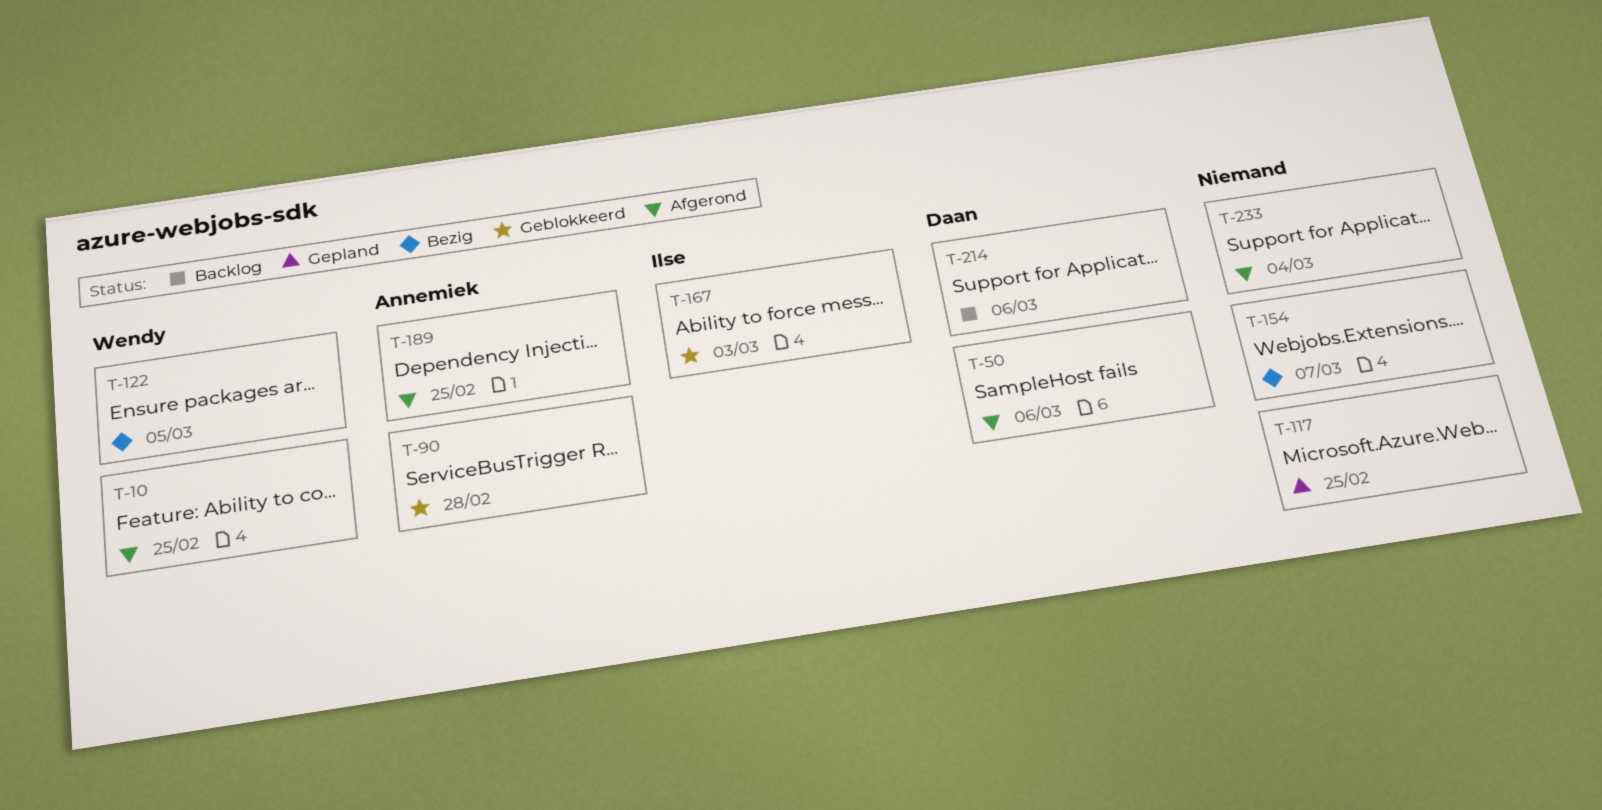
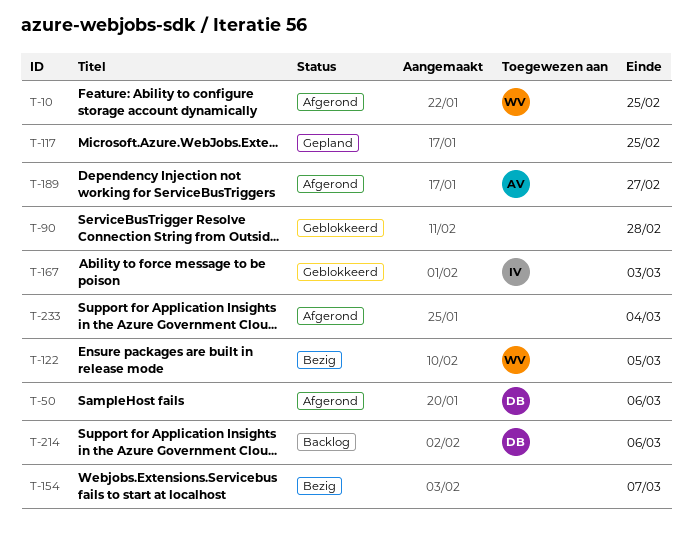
T-90, owner: Annemiek -> none
T-189, due: Feb 25 -> Feb 27

